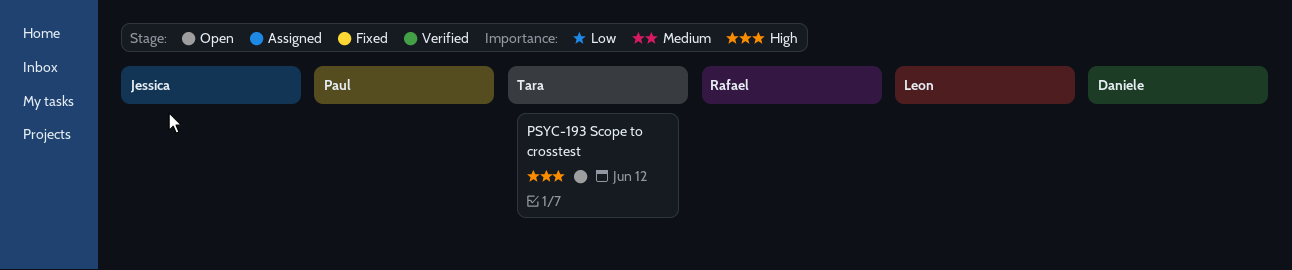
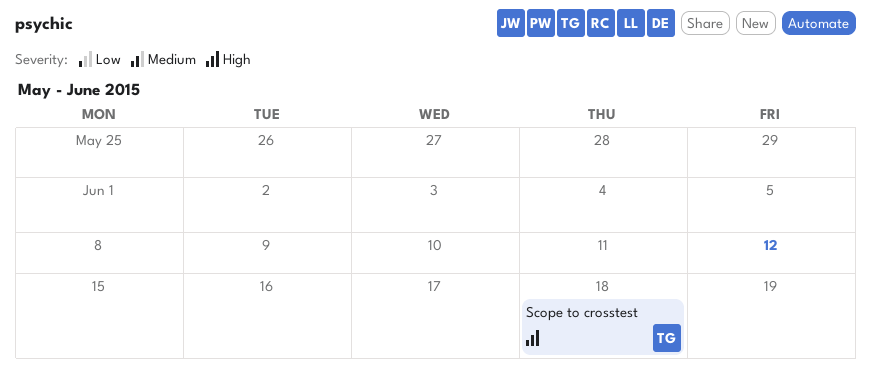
Scope to crosstest, due: Jun 12 -> Jun 18

